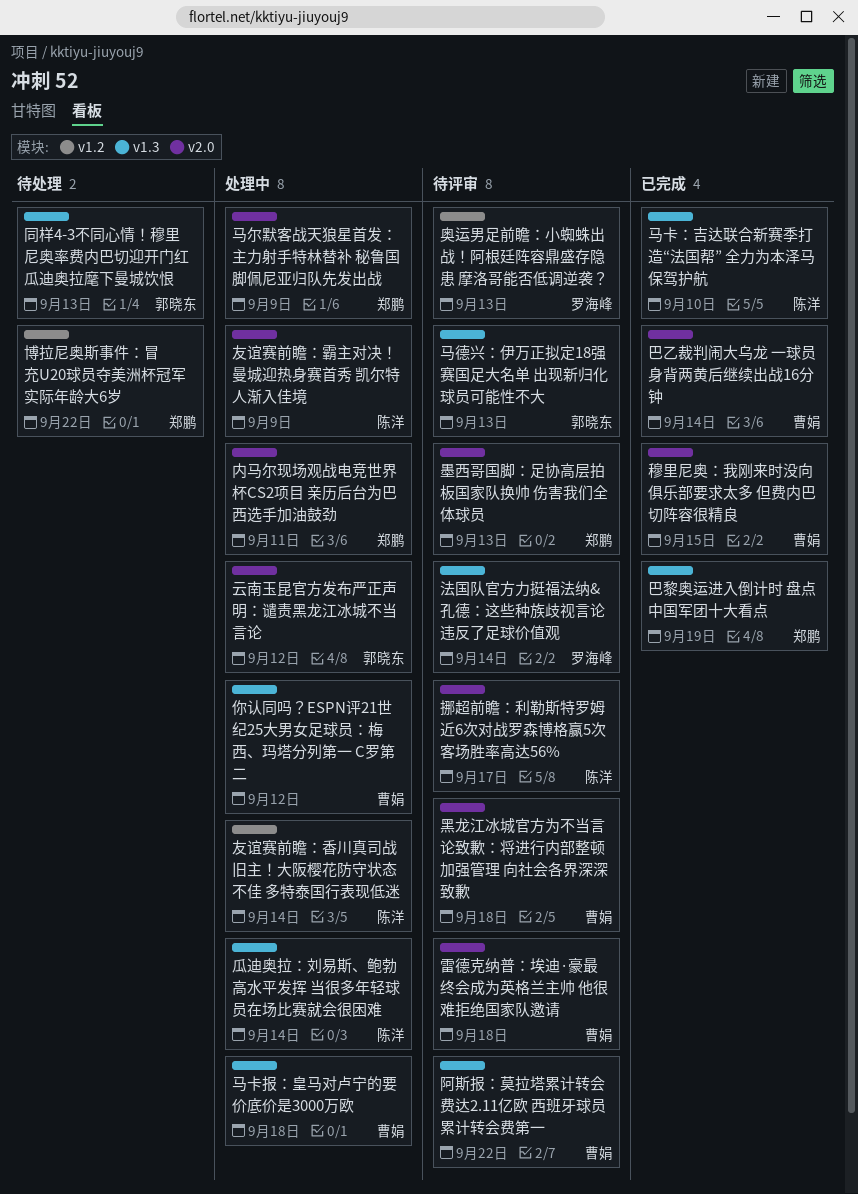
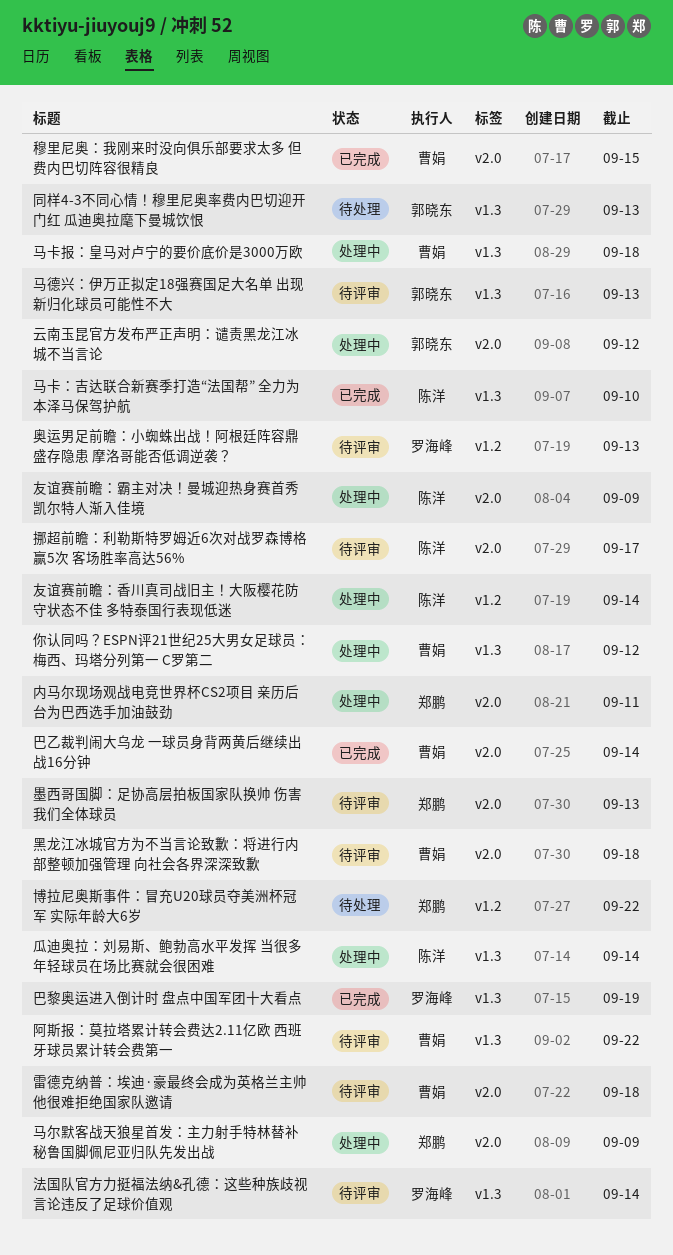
巴黎奥运进入倒计时 盘点中国军团十大看点, owner: 郑鹏 -> 罗海峰

